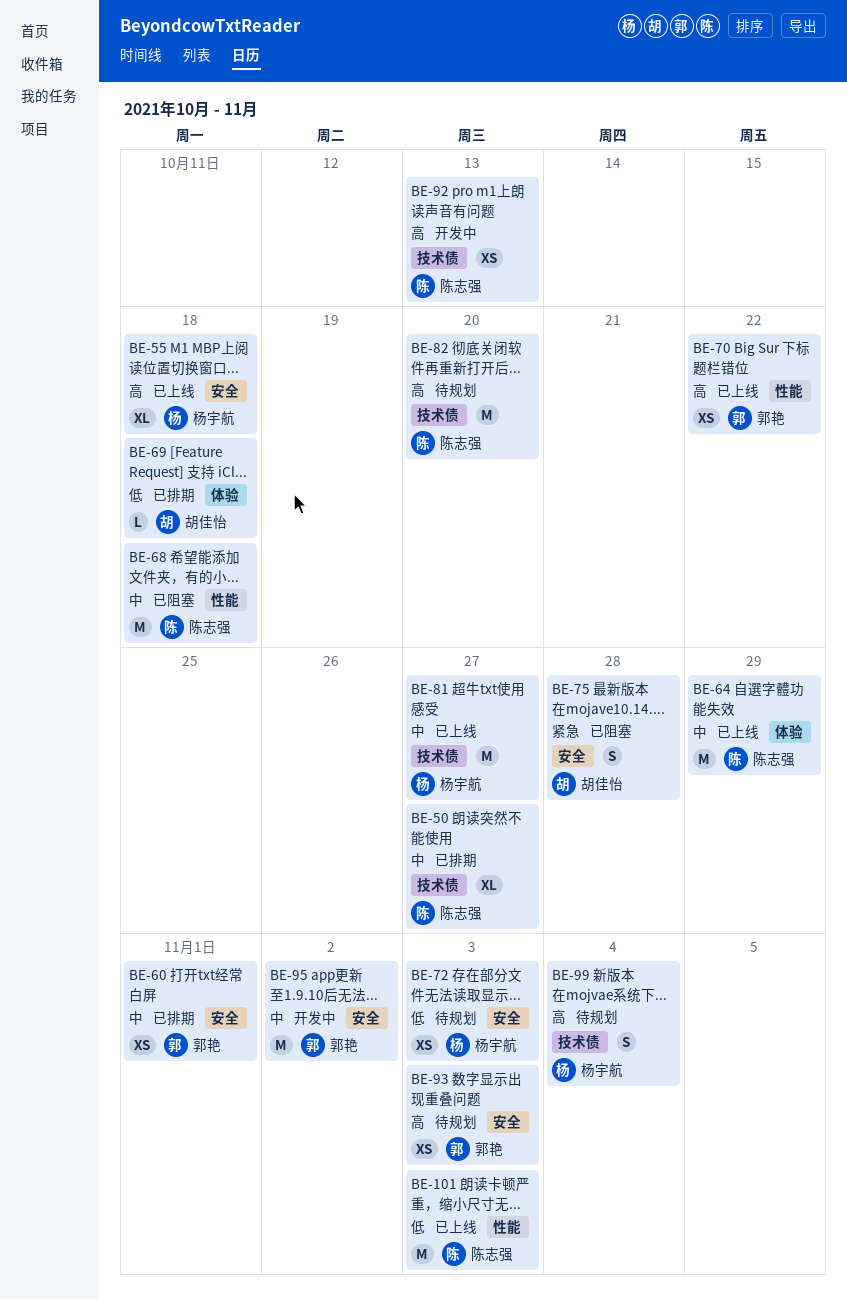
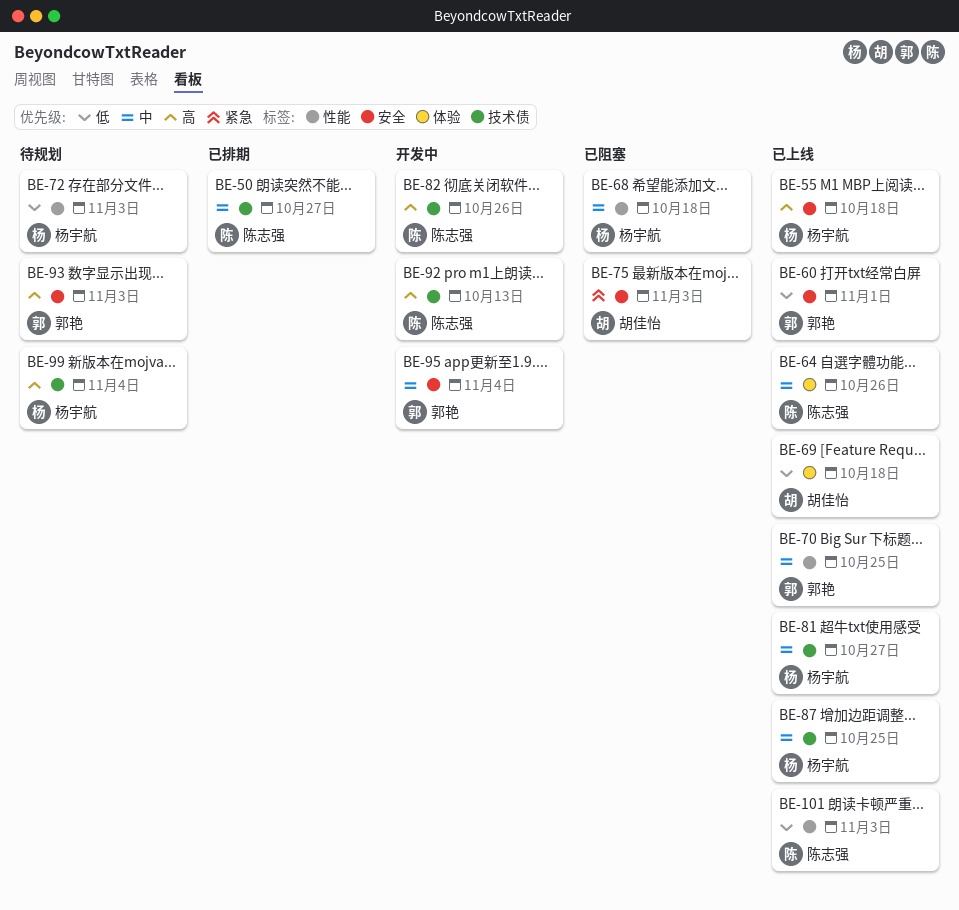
BE-60, status: 已排期 -> 已上线
BE-60, priority: 中 -> 低
BE-64, due: Oct 29 -> Oct 26
BE-68, owner: 陈志强 -> 杨宇航
BE-69, status: 已排期 -> 已上线
BE-70, priority: 高 -> 中
BE-70, due: Oct 22 -> Oct 25
BE-72, label: 安全 -> 性能
BE-75, due: Oct 28 -> Nov 3
BE-82, status: 待规划 -> 开发中
BE-82, due: Oct 20 -> Oct 26
BE-87: none -> present
BE-95, due: Nov 2 -> Nov 4

